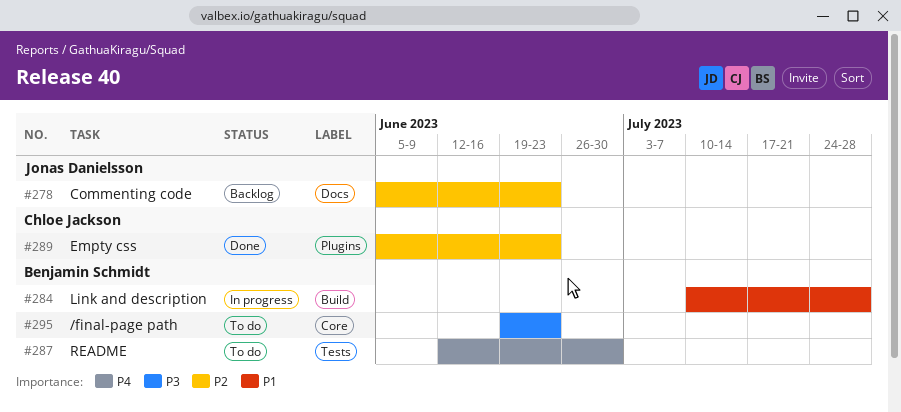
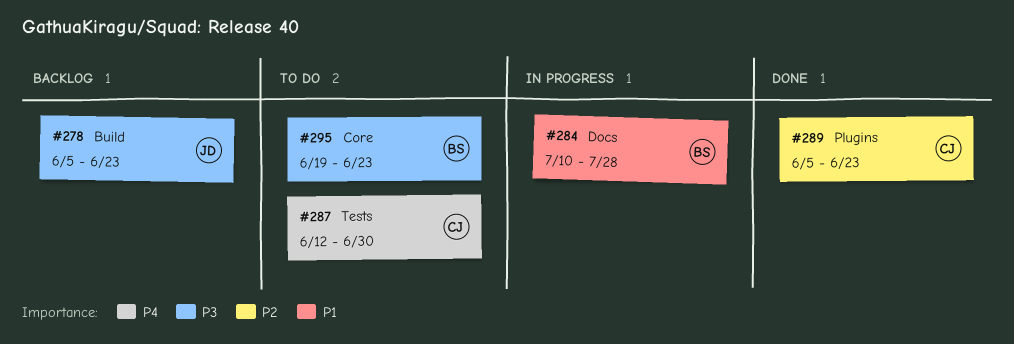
#278, priority: P2 -> P3
#278, label: Docs -> Build
#284, label: Build -> Docs
#287, owner: Benjamin Schmidt -> Chloe Jackson

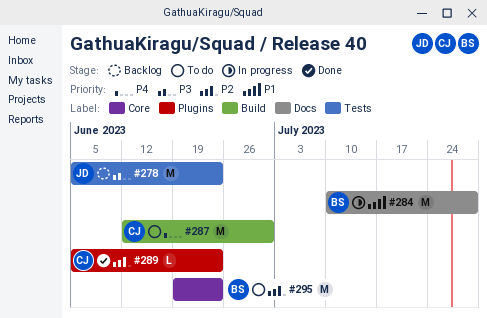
#278, label: Build -> Tests
#287, label: Tests -> Build
#295, priority: P3 -> P2

